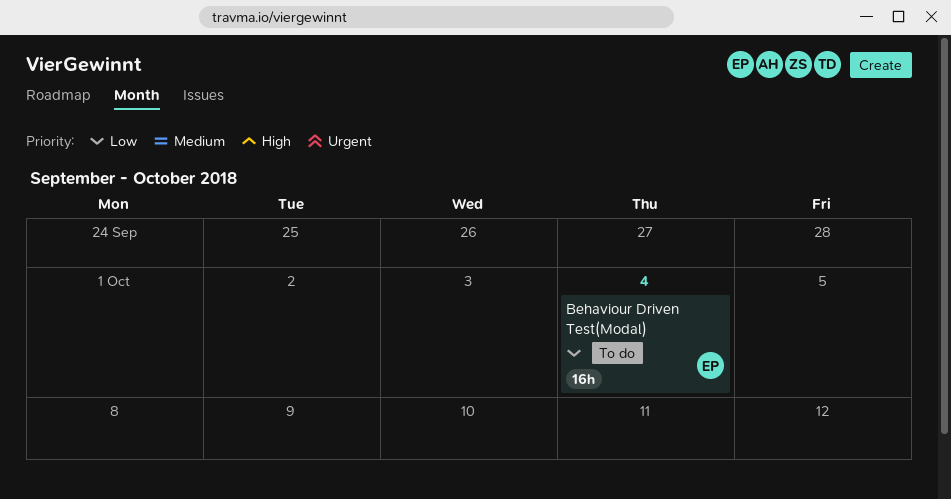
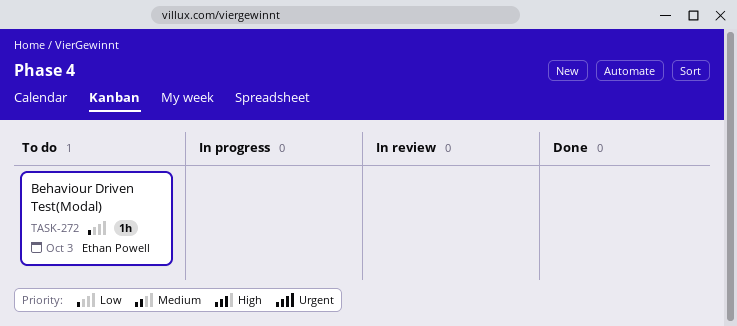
Behaviour Driven Test(Modal), estimate: 16h -> 1h
Behaviour Driven Test(Modal), due: Oct 4 -> Oct 3

